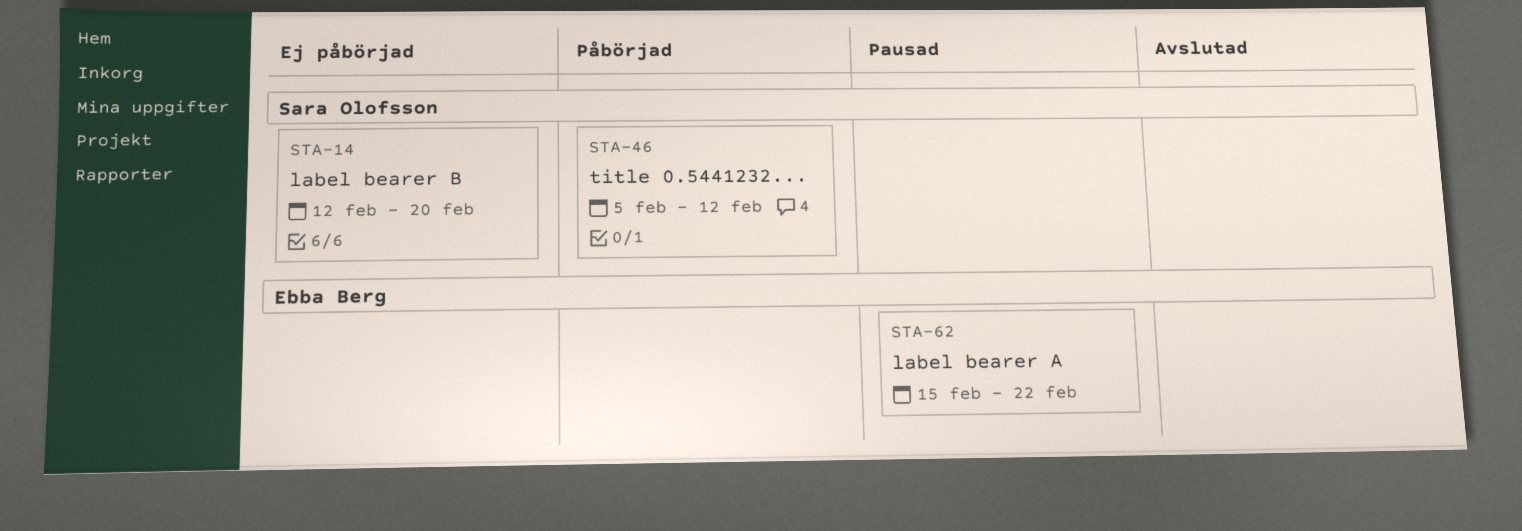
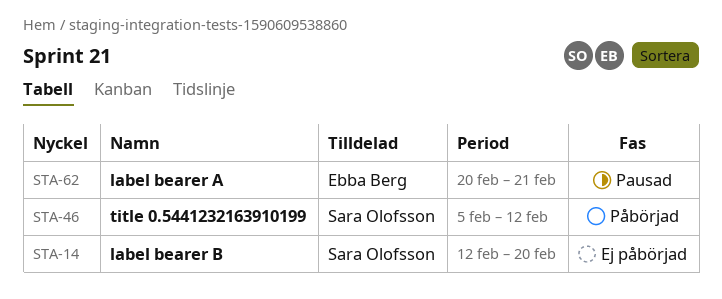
STA-62, start: Feb 15 -> Feb 20
STA-62, due: Feb 22 -> Feb 21

